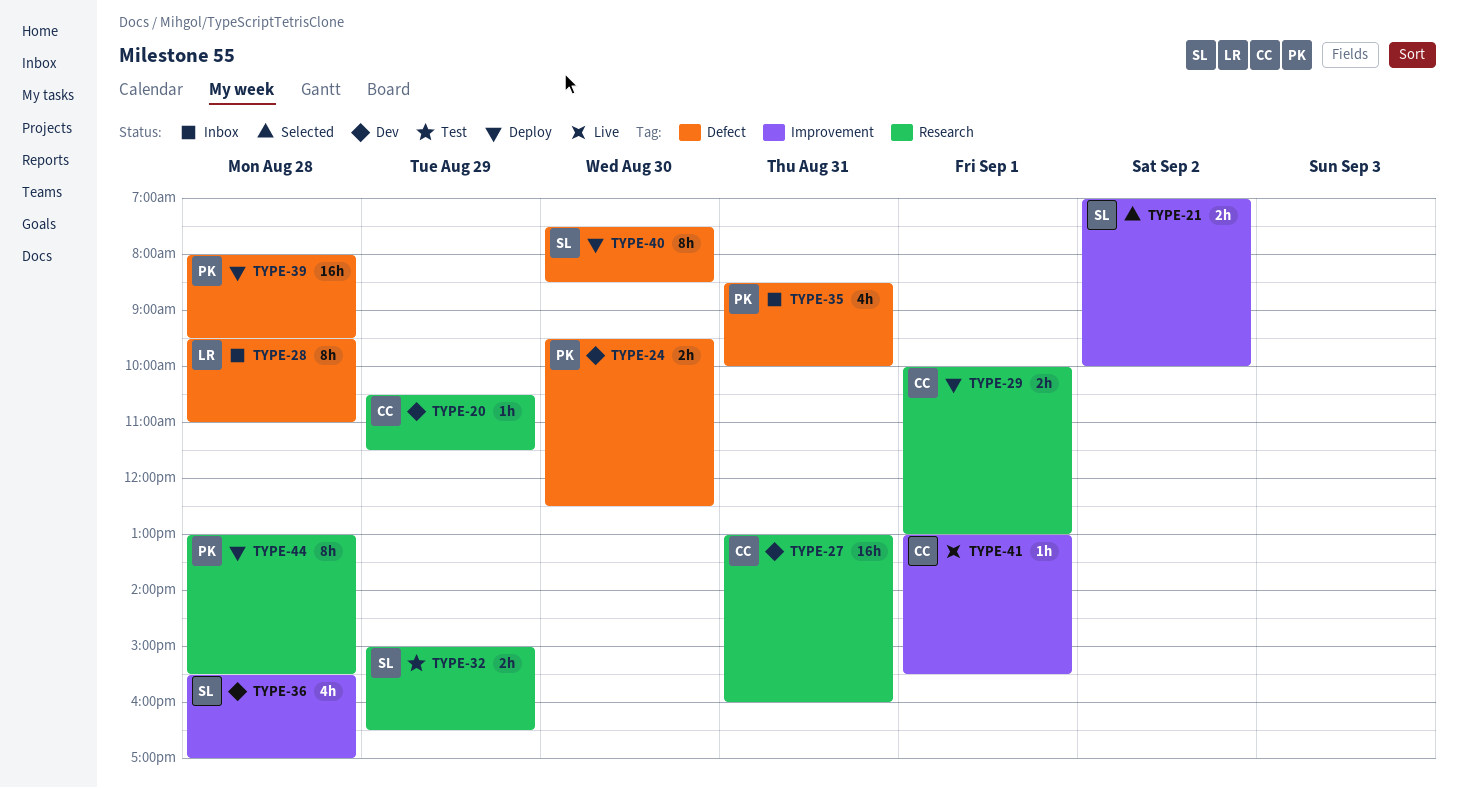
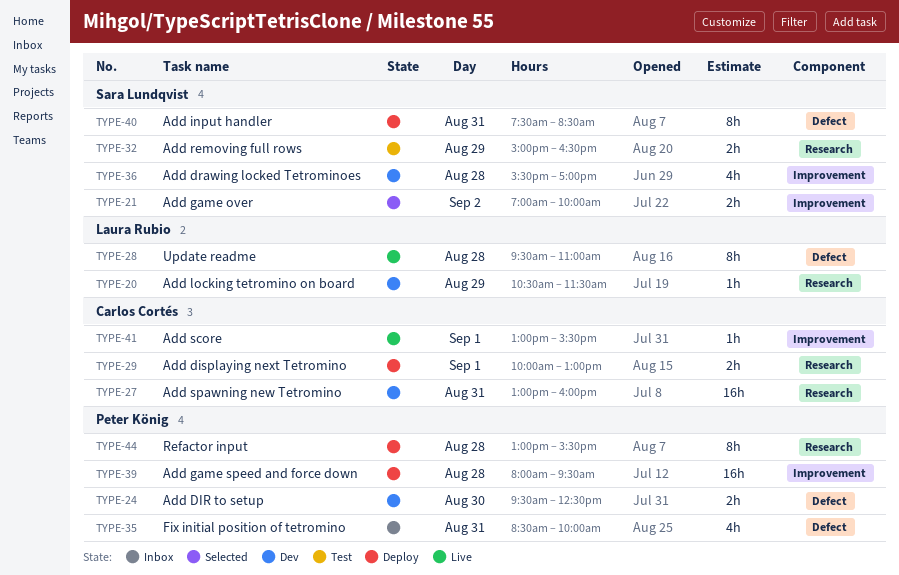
TYPE-20, owner: Carlos Cortés -> Laura Rubio
TYPE-28, status: Inbox -> Live
TYPE-39, label: Defect -> Improvement
TYPE-40, day: Aug 30 -> Aug 31

